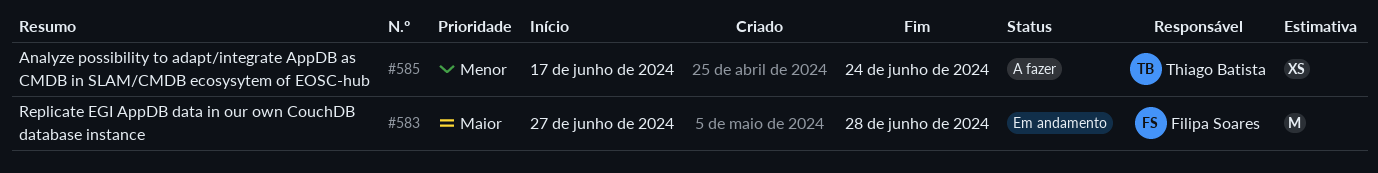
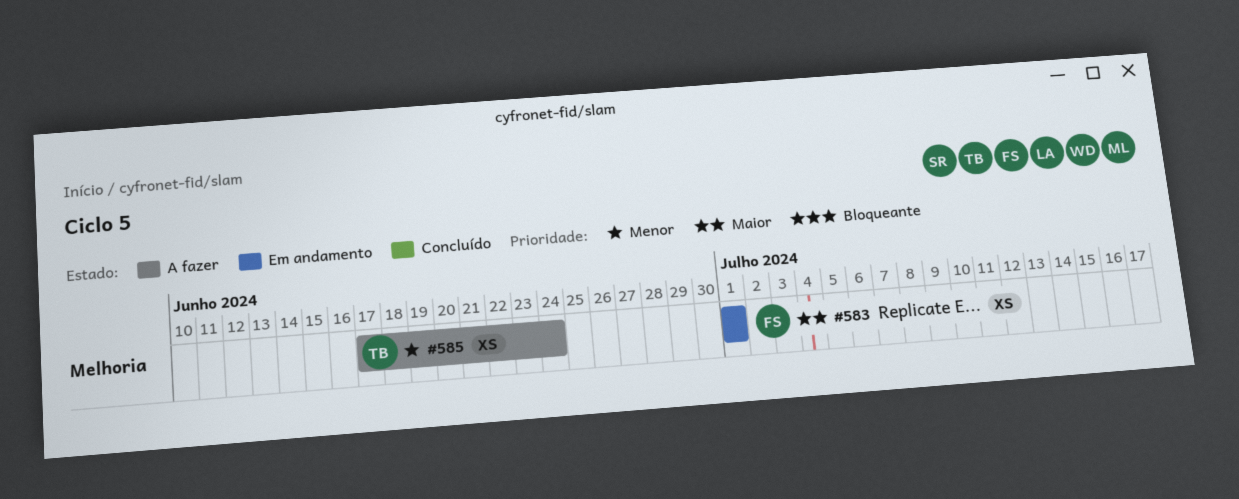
#583, estimate: M -> XS
#583, start: Jun 27 -> Jul 1
#583, due: Jun 28 -> Jul 1

